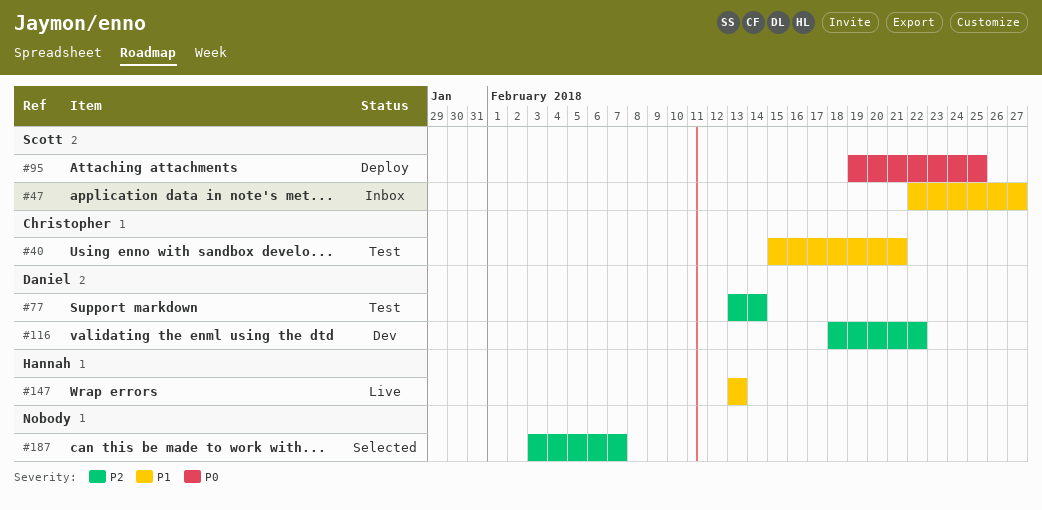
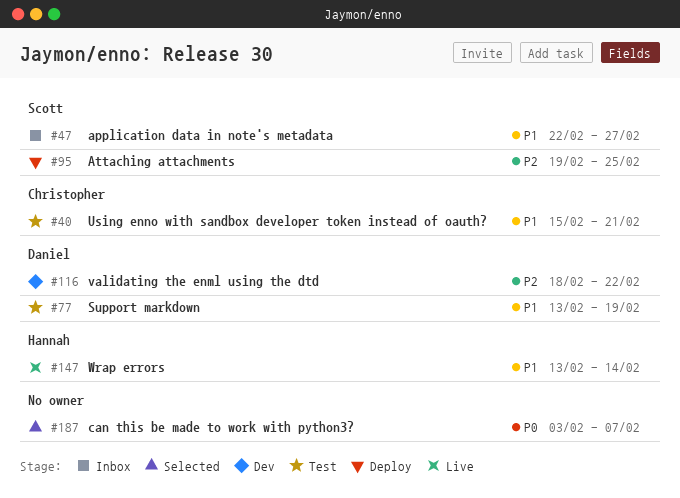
#77, priority: P2 -> P1
#77, due: Feb 14 -> Feb 19
#95, priority: P0 -> P2
#147, due: Feb 13 -> Feb 14
#187, priority: P2 -> P0

